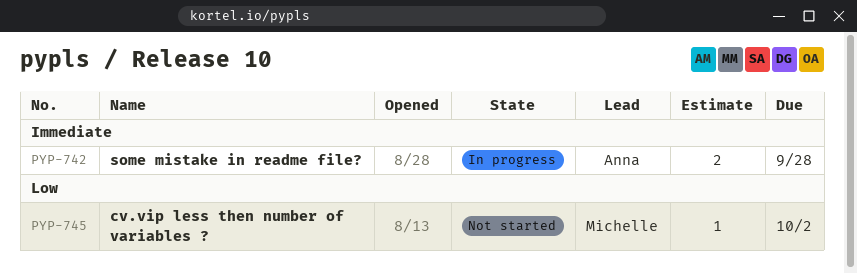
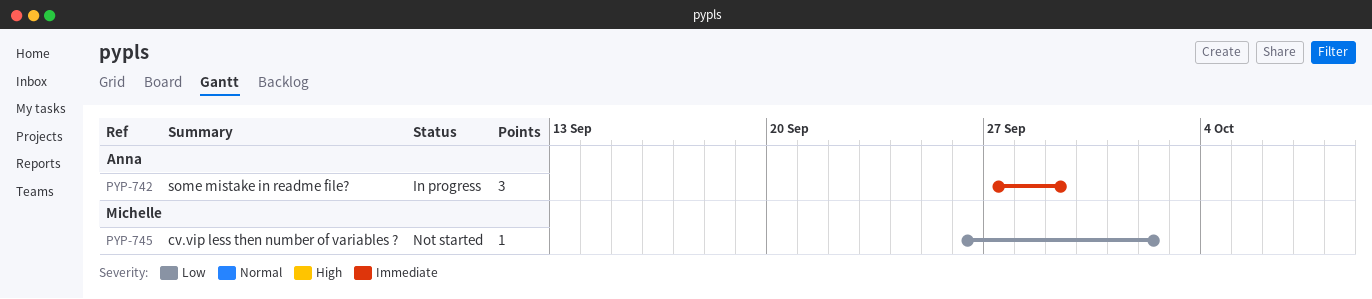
PYP-742, estimate: 2 -> 3
PYP-742, due: Sep 28 -> Sep 29

